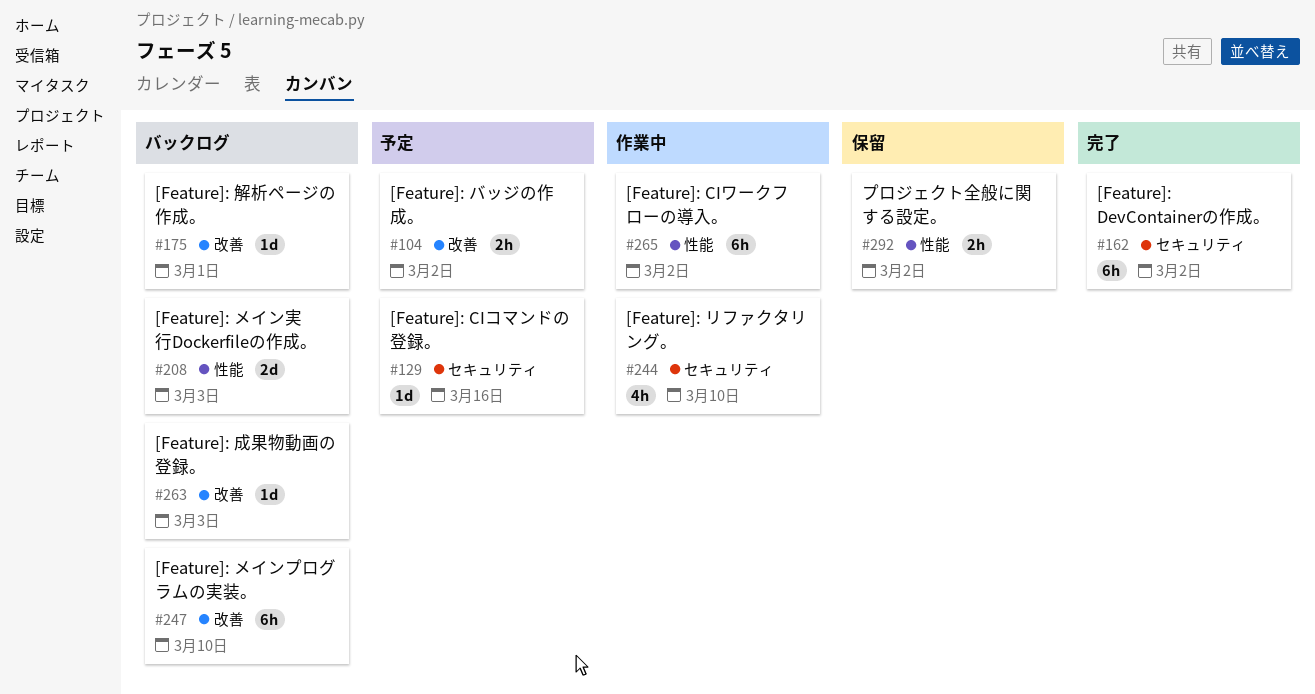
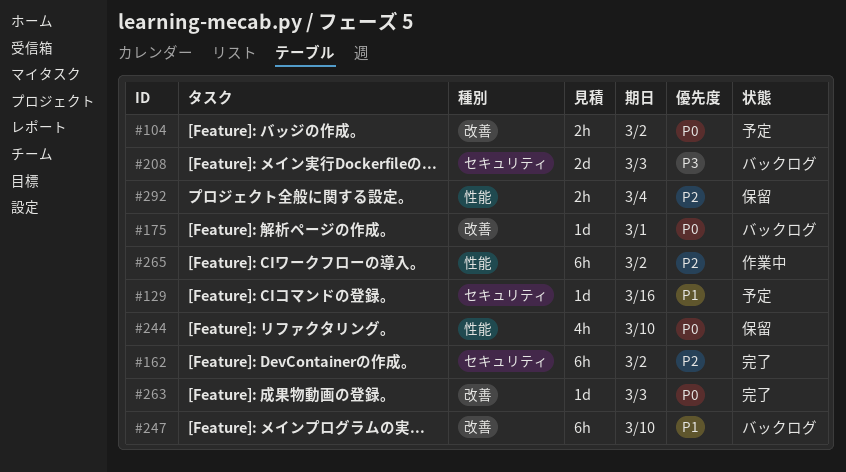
#208, label: 性能 -> セキュリティ
#244, status: 作業中 -> 保留
#244, label: セキュリティ -> 性能
#263, status: バックログ -> 完了
#292, due: Mar 2 -> Mar 4

